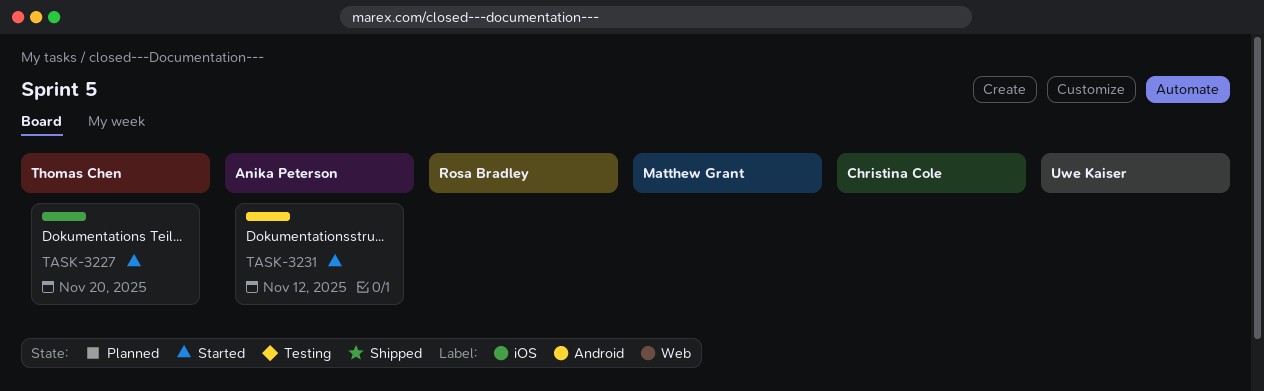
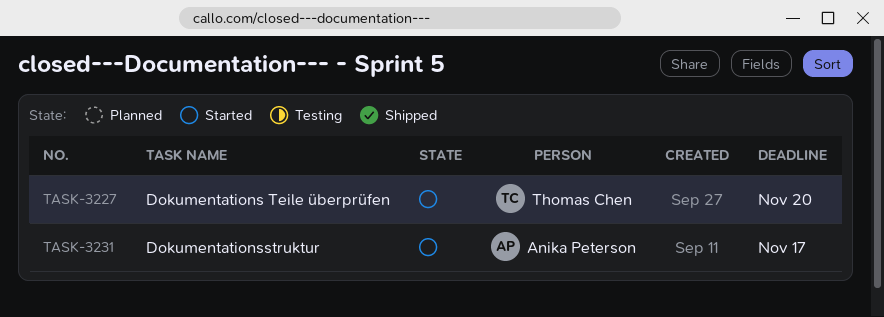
TASK-3231, due: Nov 12 -> Nov 17

